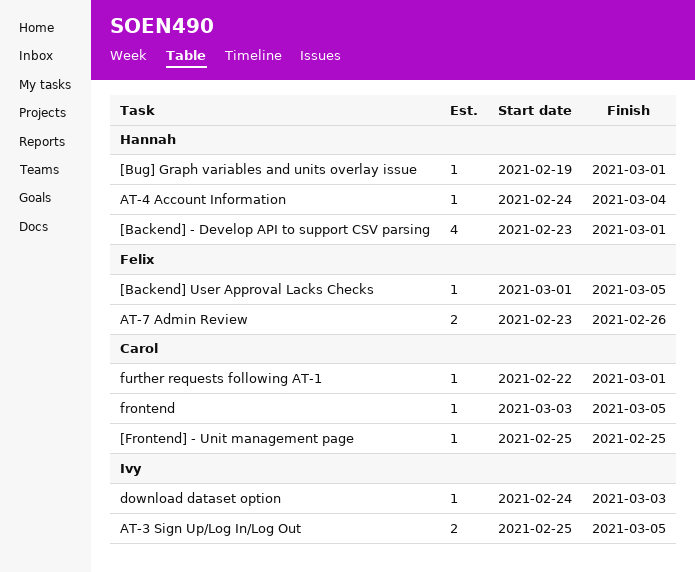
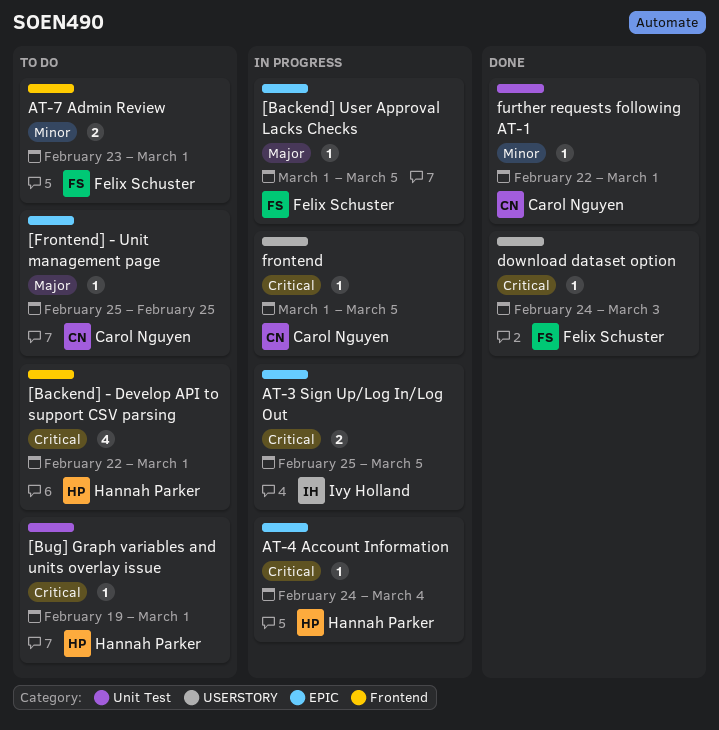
[Backend] - Develop API to support CSV parsing, start: Feb 23 -> Feb 22
AT-7 Admin Review, due: Feb 26 -> Mar 1
download dataset option, owner: Ivy Holland -> Felix Schuster
frontend, start: Mar 3 -> Mar 1

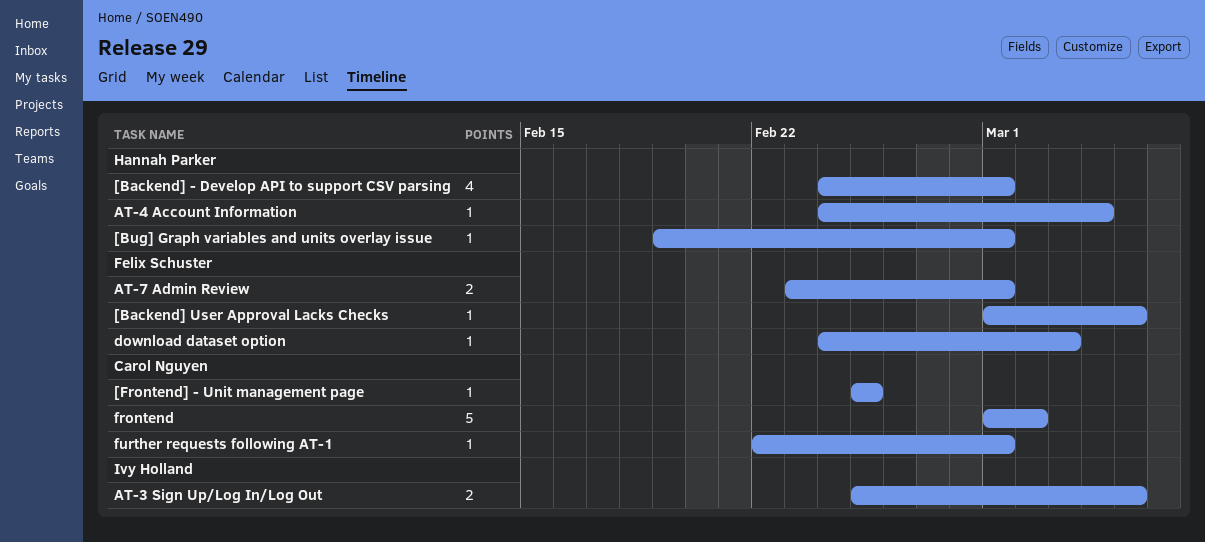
[Backend] - Develop API to support CSV parsing, start: Feb 22 -> Feb 24
frontend, estimate: 1 -> 5
frontend, due: Mar 5 -> Mar 2

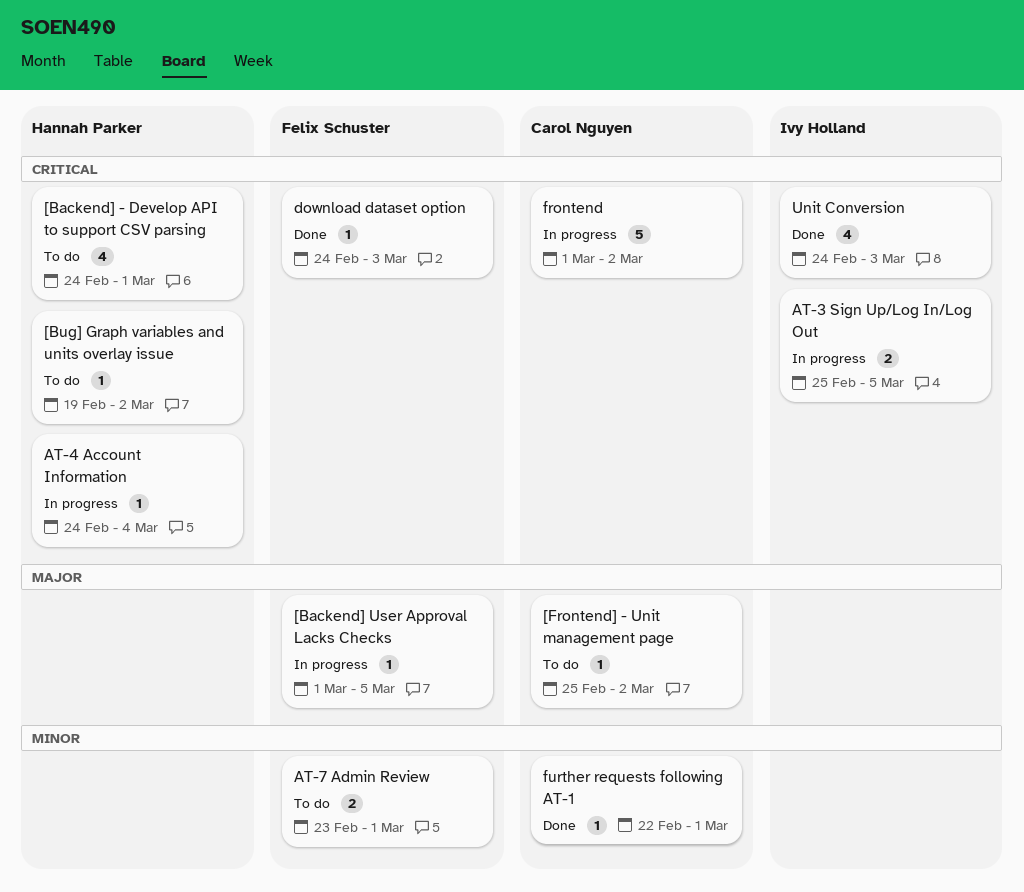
[Bug] Graph variables and units overlay issue, due: Mar 1 -> Mar 2
[Frontend] - Unit management page, due: Feb 25 -> Mar 2
Unit Conversion: none -> present

